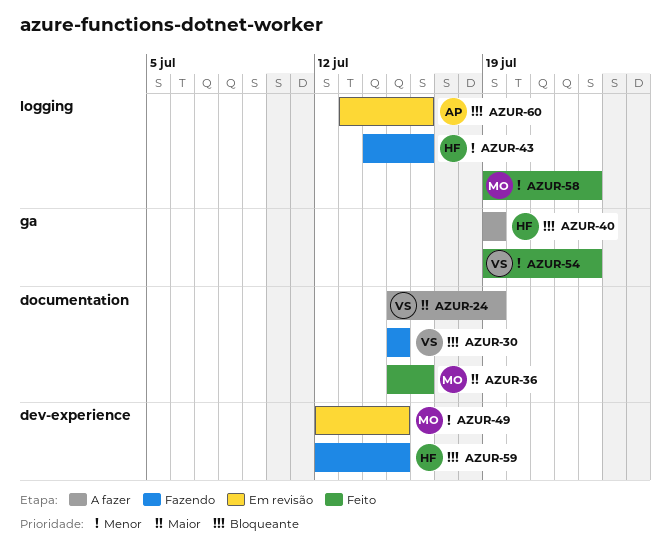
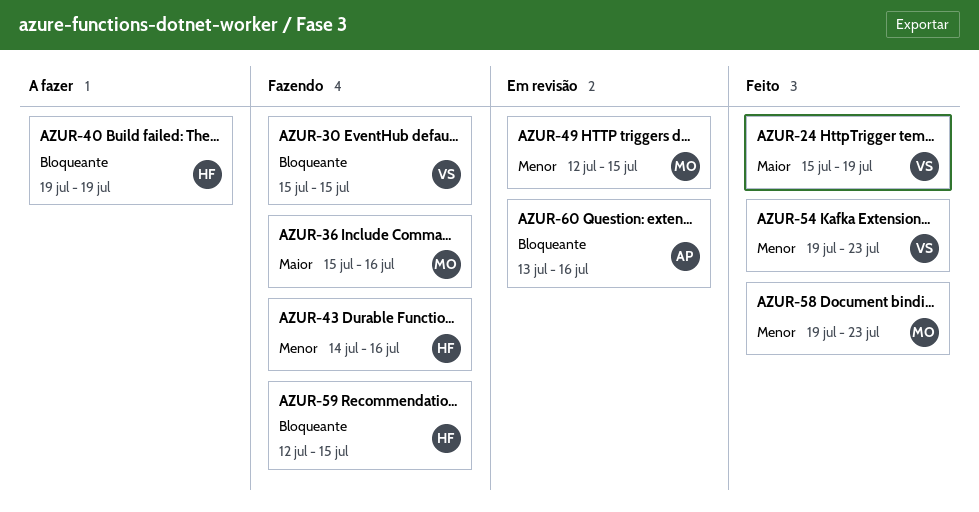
AZUR-24, status: A fazer -> Feito
AZUR-36, status: Feito -> Fazendo

